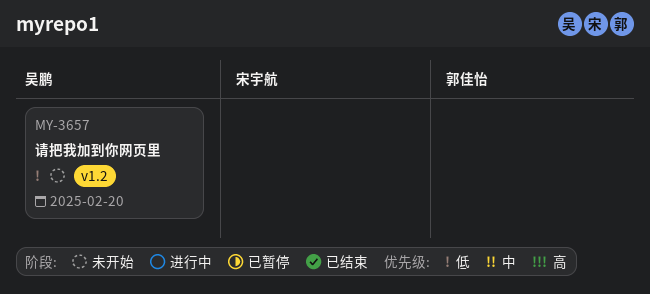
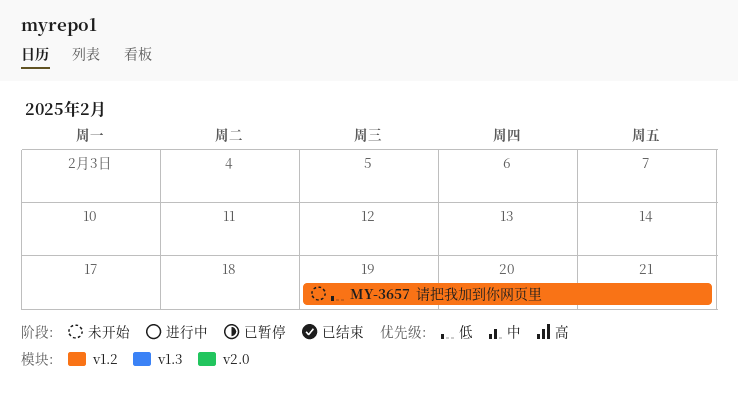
MY-3657, due: Feb 20 -> Feb 21

